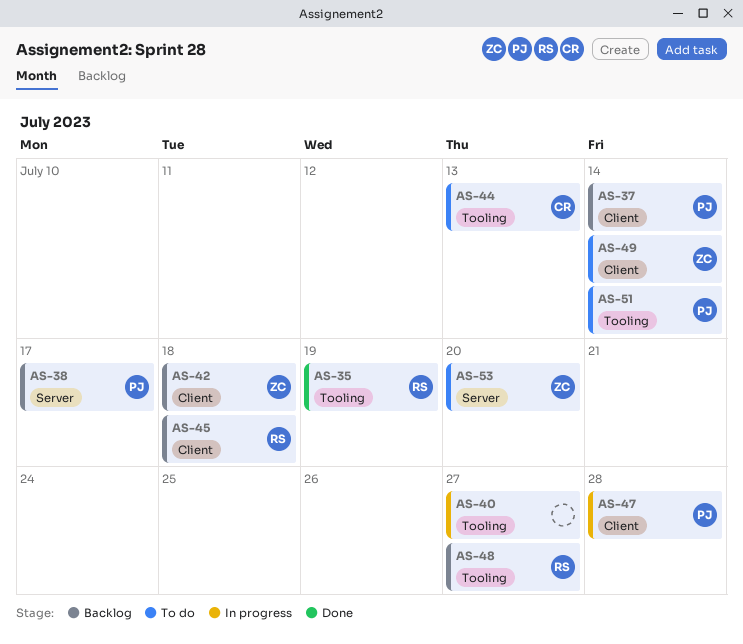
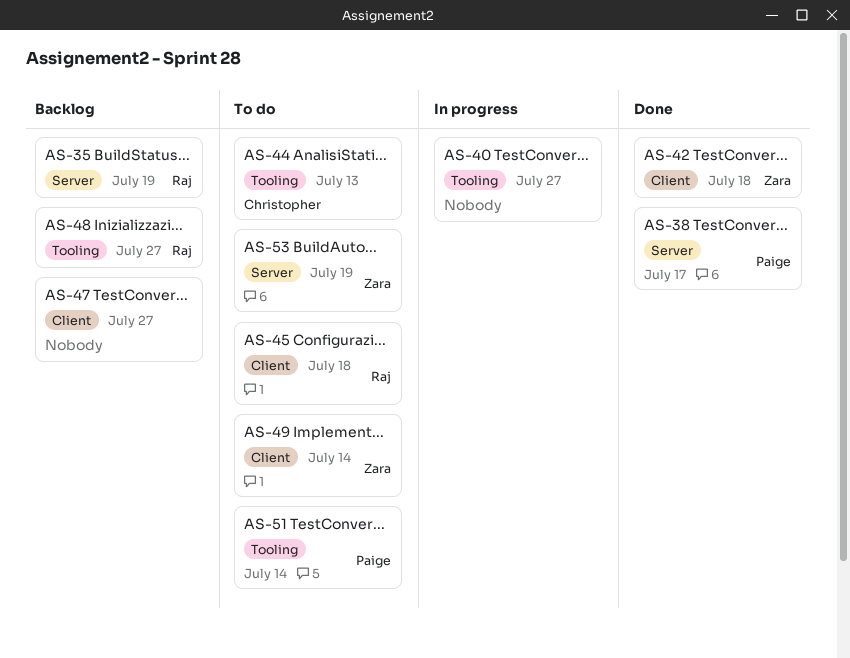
AS-35, status: Done -> Backlog
AS-35, label: Tooling -> Server
AS-37: present -> none
AS-38, status: Backlog -> Done
AS-42, status: Backlog -> Done
AS-45, status: Backlog -> To do
AS-47, status: In progress -> Backlog
AS-47, owner: Paige -> none
AS-47, due: Jul 28 -> Jul 27
AS-53, due: Jul 20 -> Jul 19

